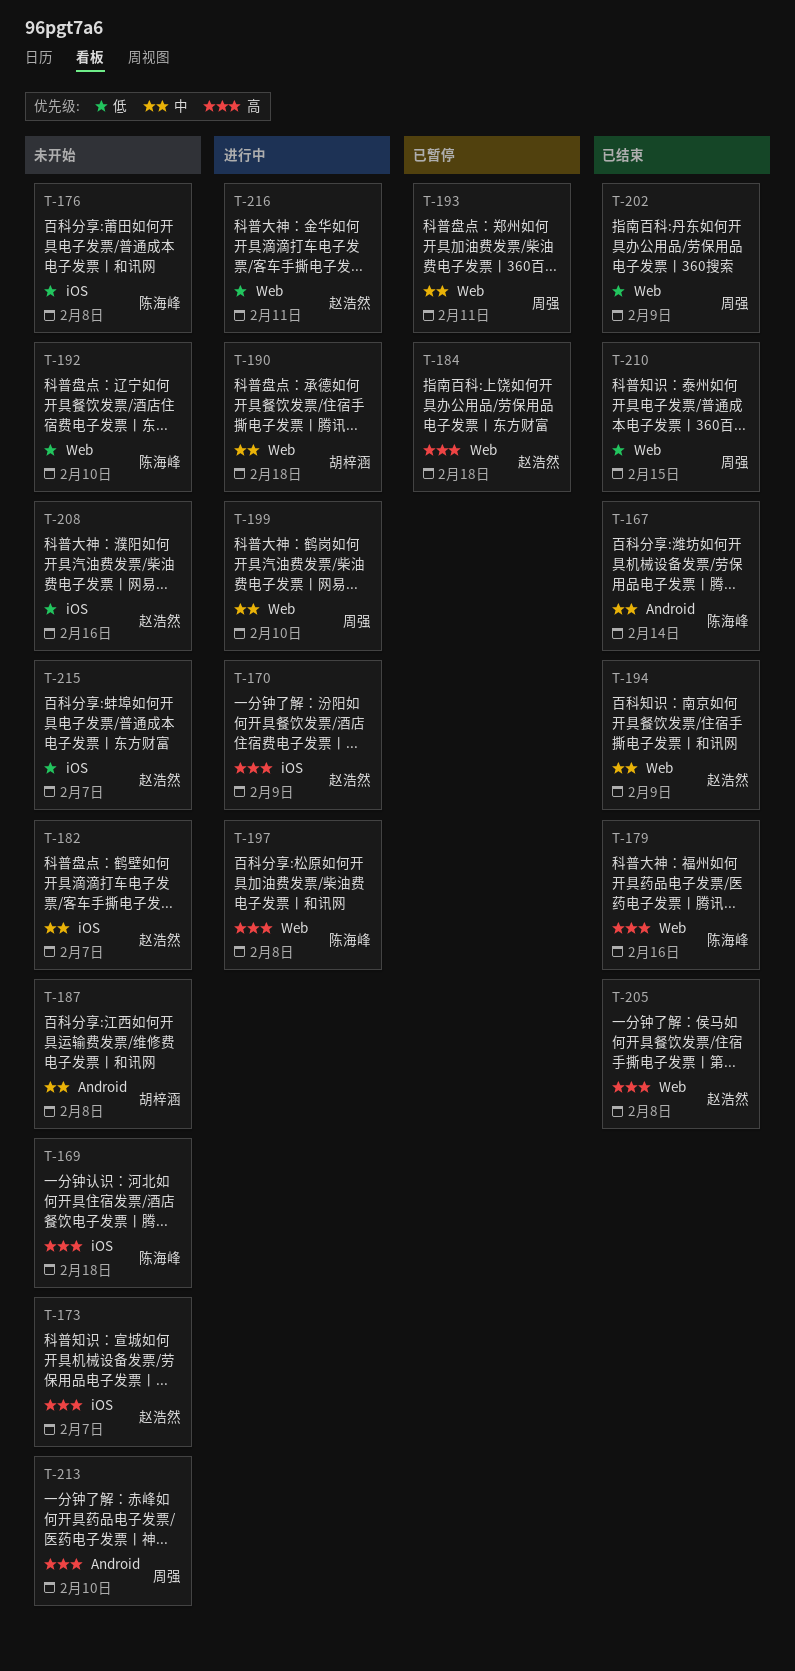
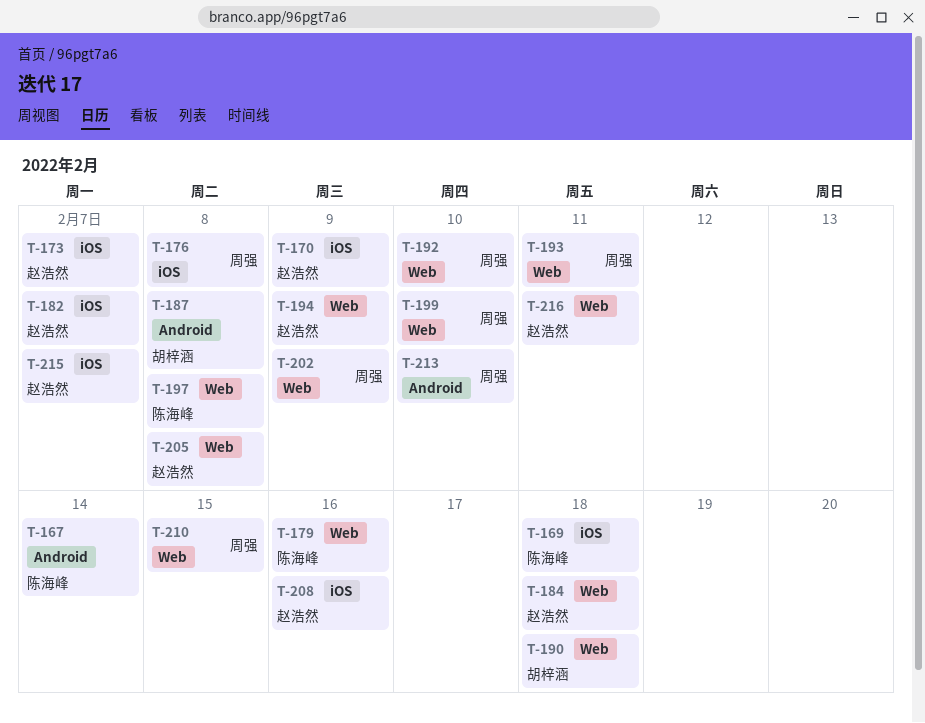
T-176, owner: 陈海峰 -> 周强
T-192, owner: 陈海峰 -> 周强

